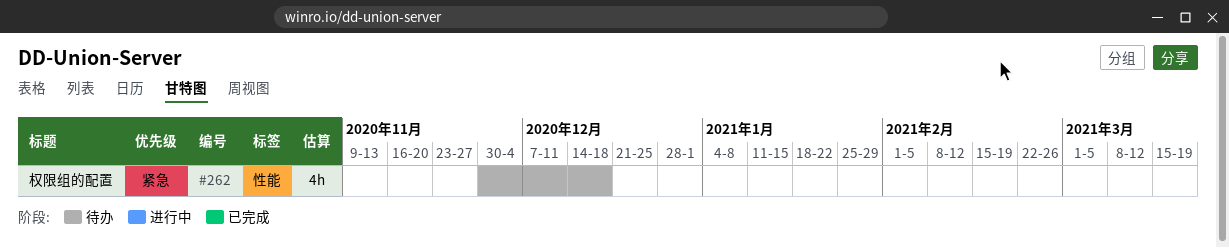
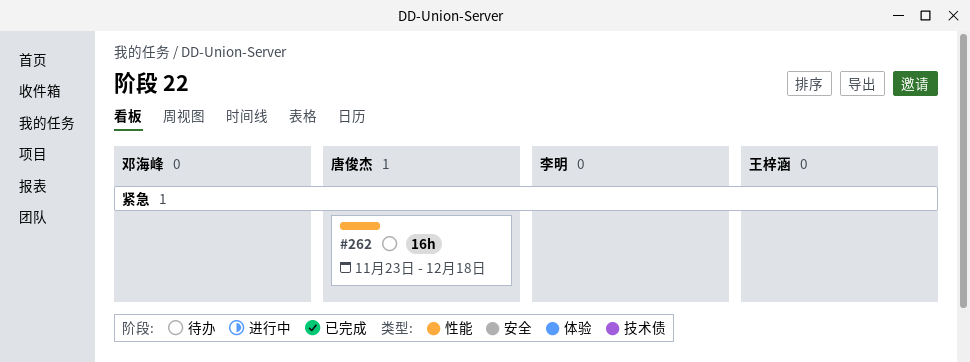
#262, estimate: 4h -> 16h
#262, start: Nov 30 -> Nov 23

